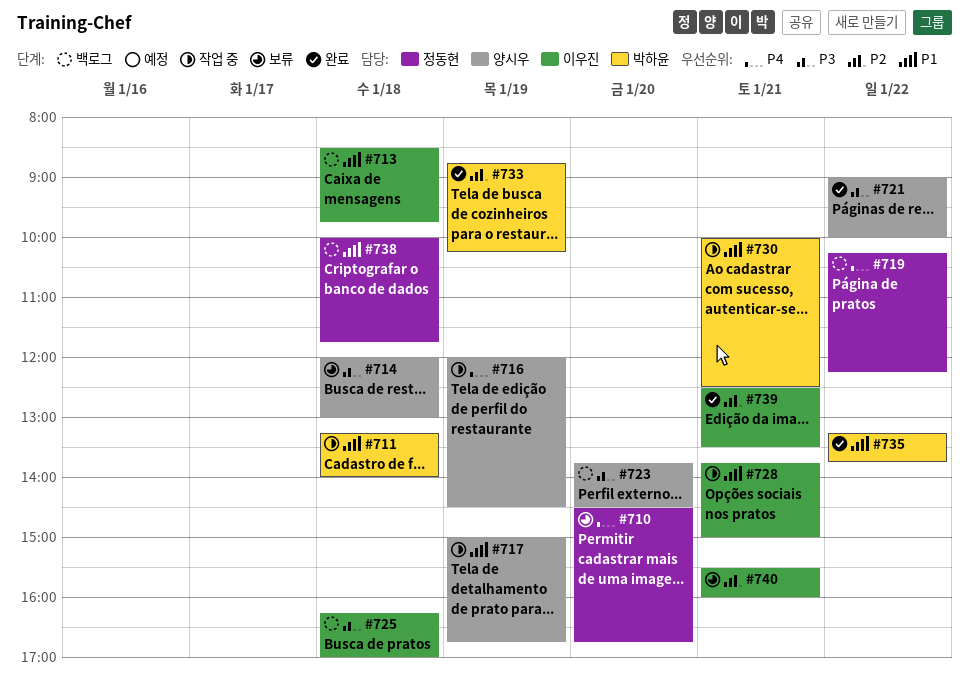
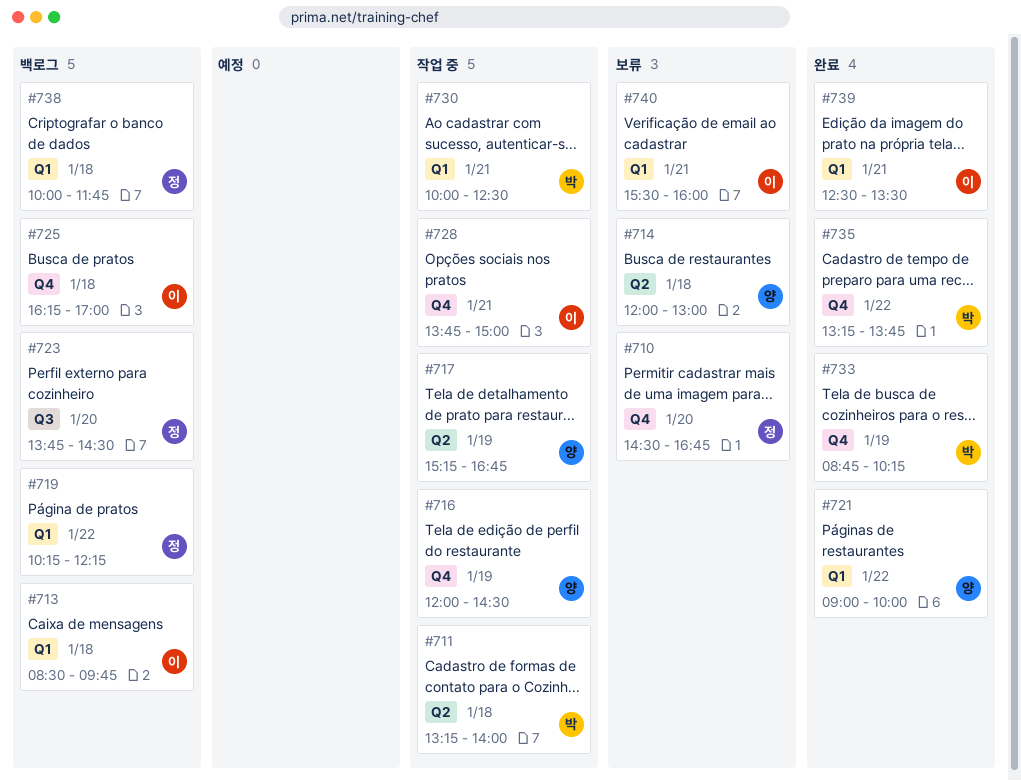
#717, begins: 15:00 -> 15:15
#723, owner: 양시우 -> 정동현

